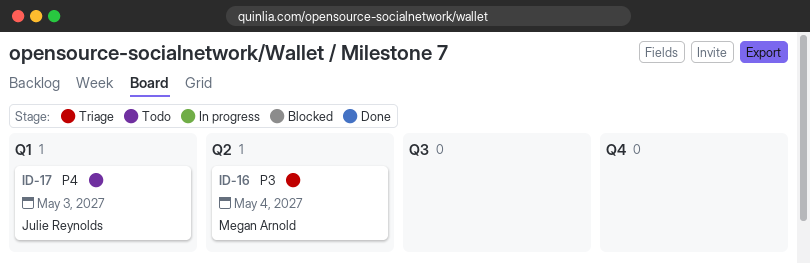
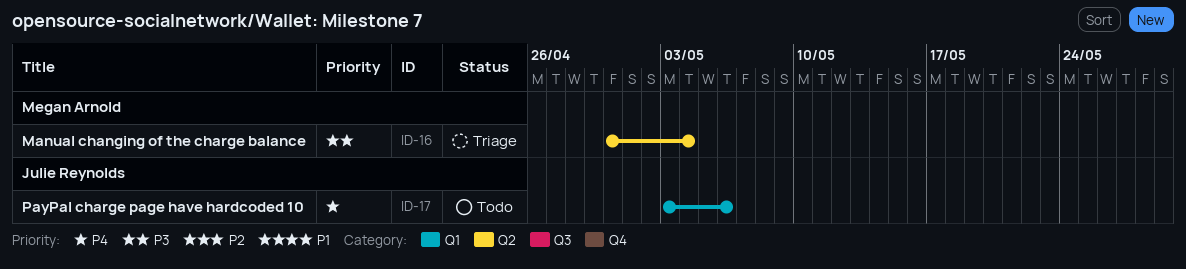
ID-17, due: May 3 -> May 6

